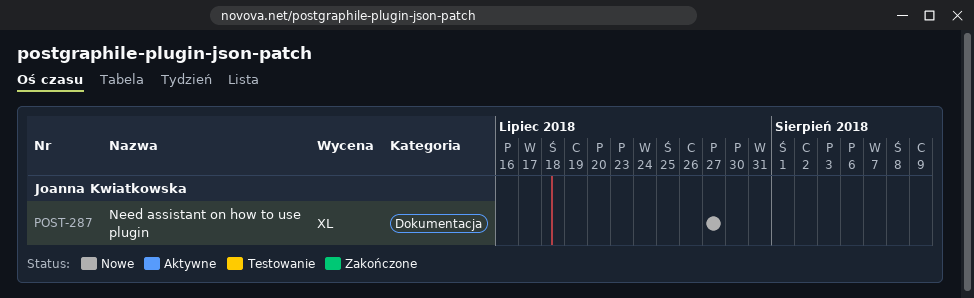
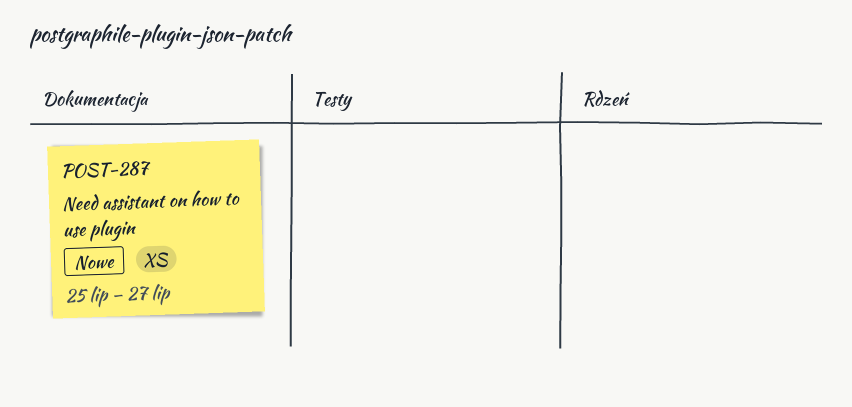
POST-287, estimate: XL -> XS
POST-287, start: Jul 27 -> Jul 25

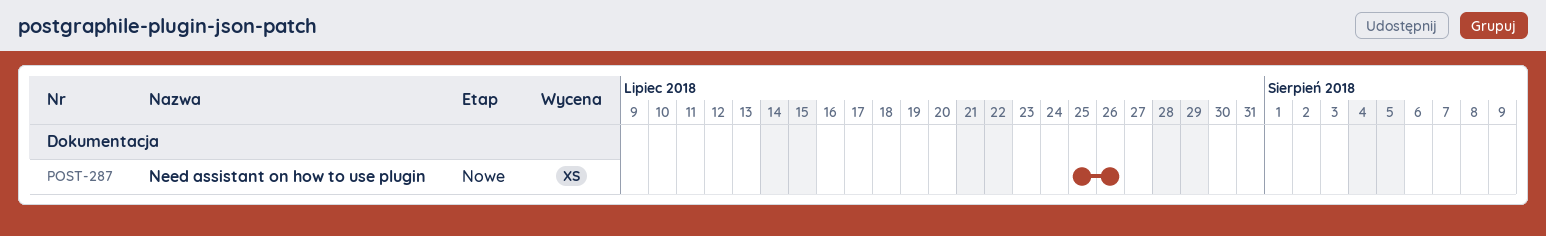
POST-287, due: Jul 27 -> Jul 26

